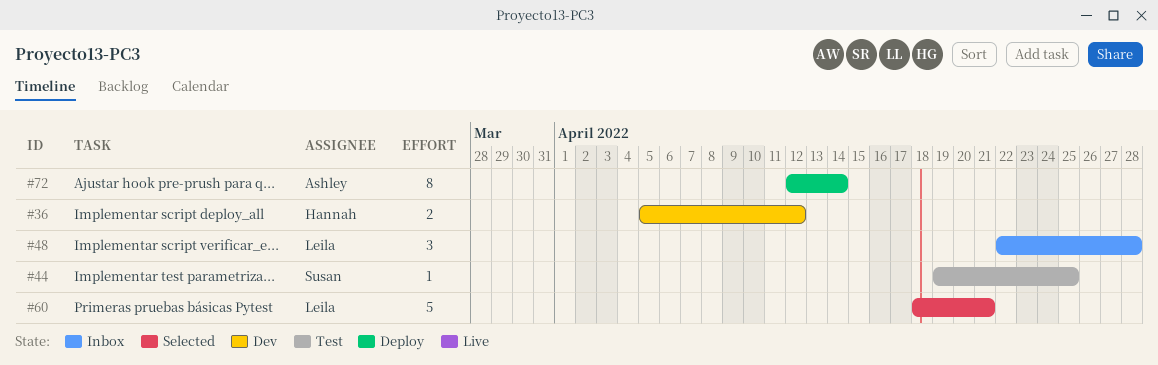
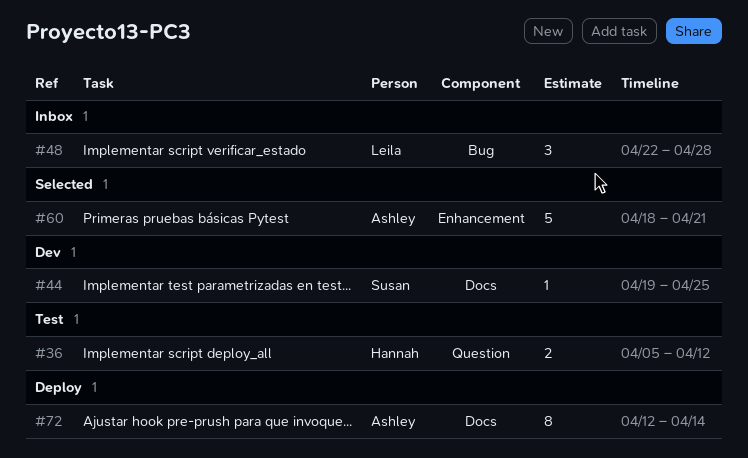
#36, status: Dev -> Test
#44, status: Test -> Dev
#60, owner: Leila -> Ashley

